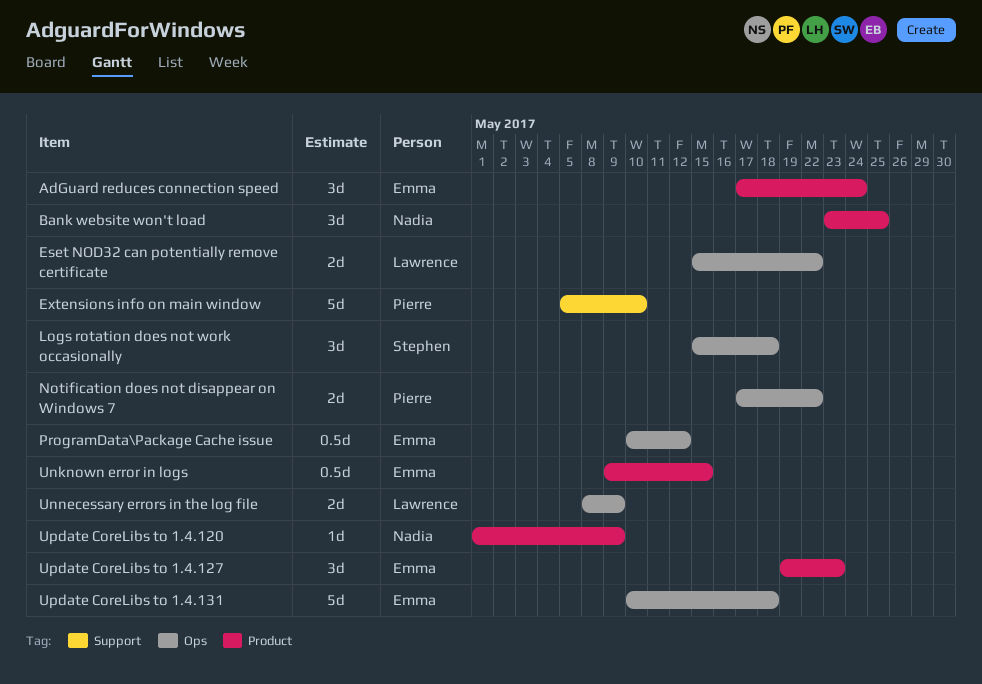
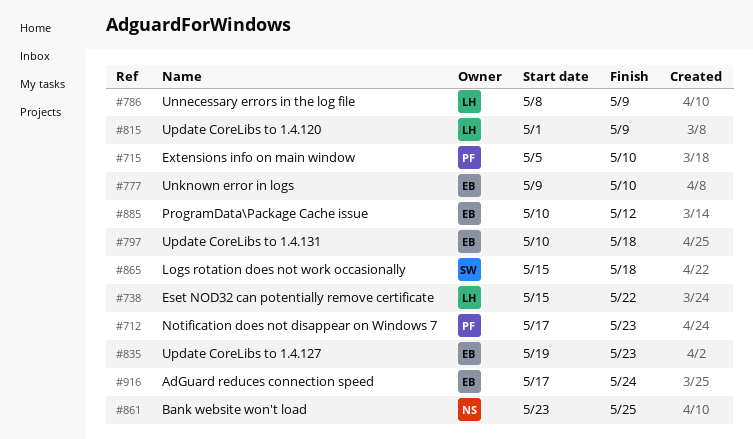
Notification does not disappear on Windows 7, due: May 22 -> May 23
Unknown error in logs, due: May 15 -> May 10
Update CoreLibs to 1.4.120, owner: Nadia -> Lawrence

